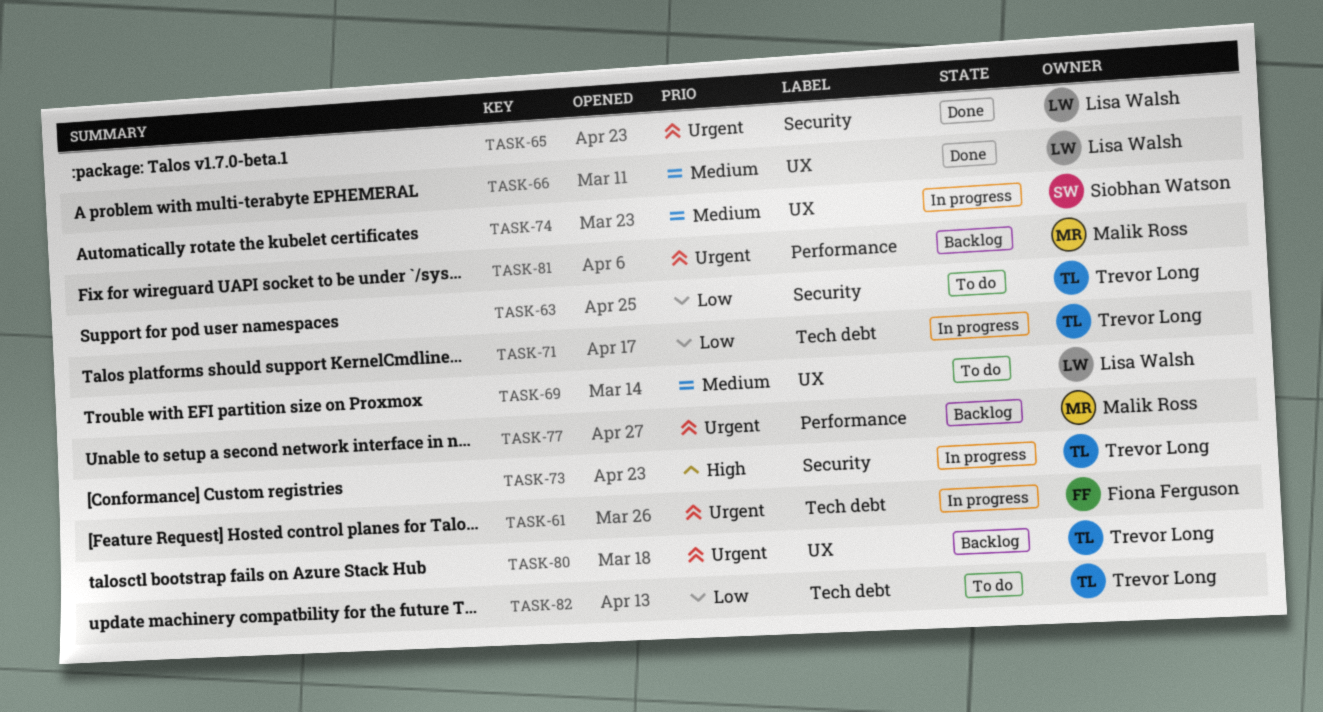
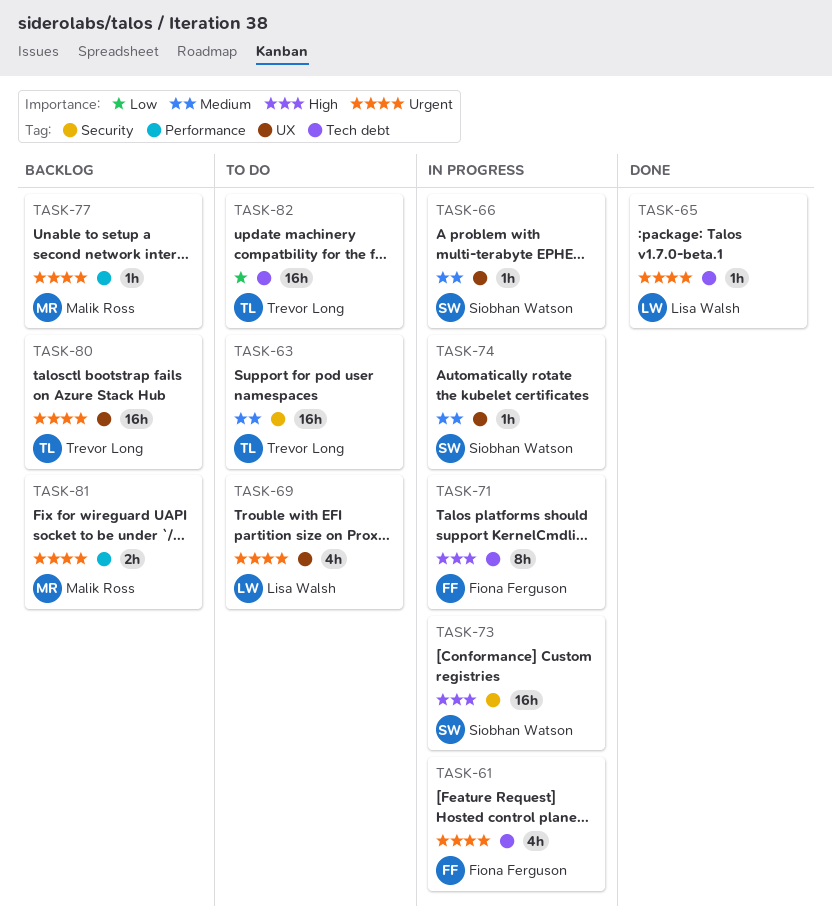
TASK-63, priority: Low -> Medium
TASK-65, label: Security -> Tech debt
TASK-66, status: Done -> In progress
TASK-66, owner: Lisa Walsh -> Siobhan Watson
TASK-69, priority: Medium -> Urgent
TASK-71, owner: Trevor Long -> Fiona Ferguson
TASK-71, priority: Low -> High
TASK-73, owner: Trevor Long -> Siobhan Watson

